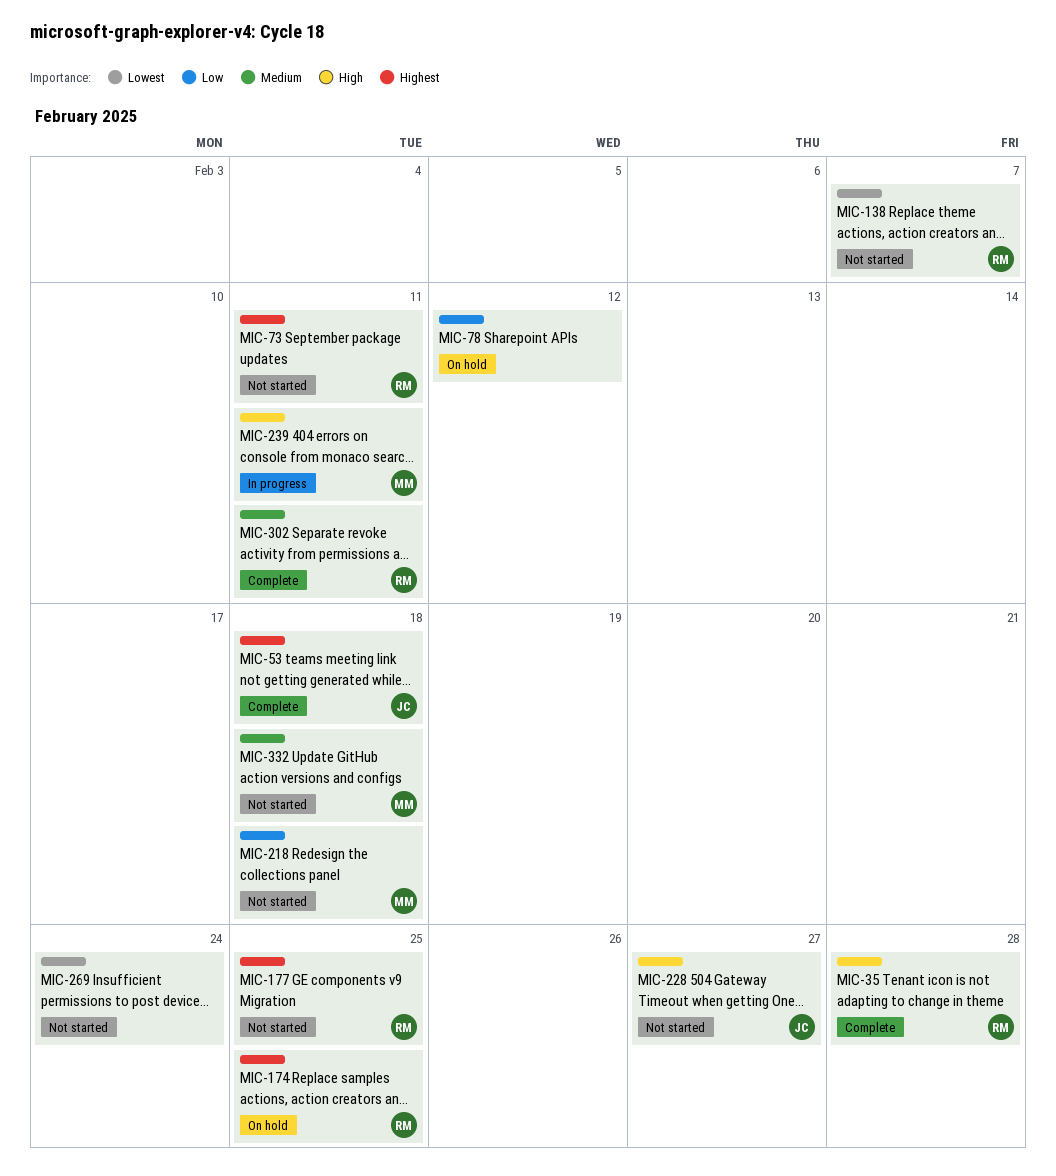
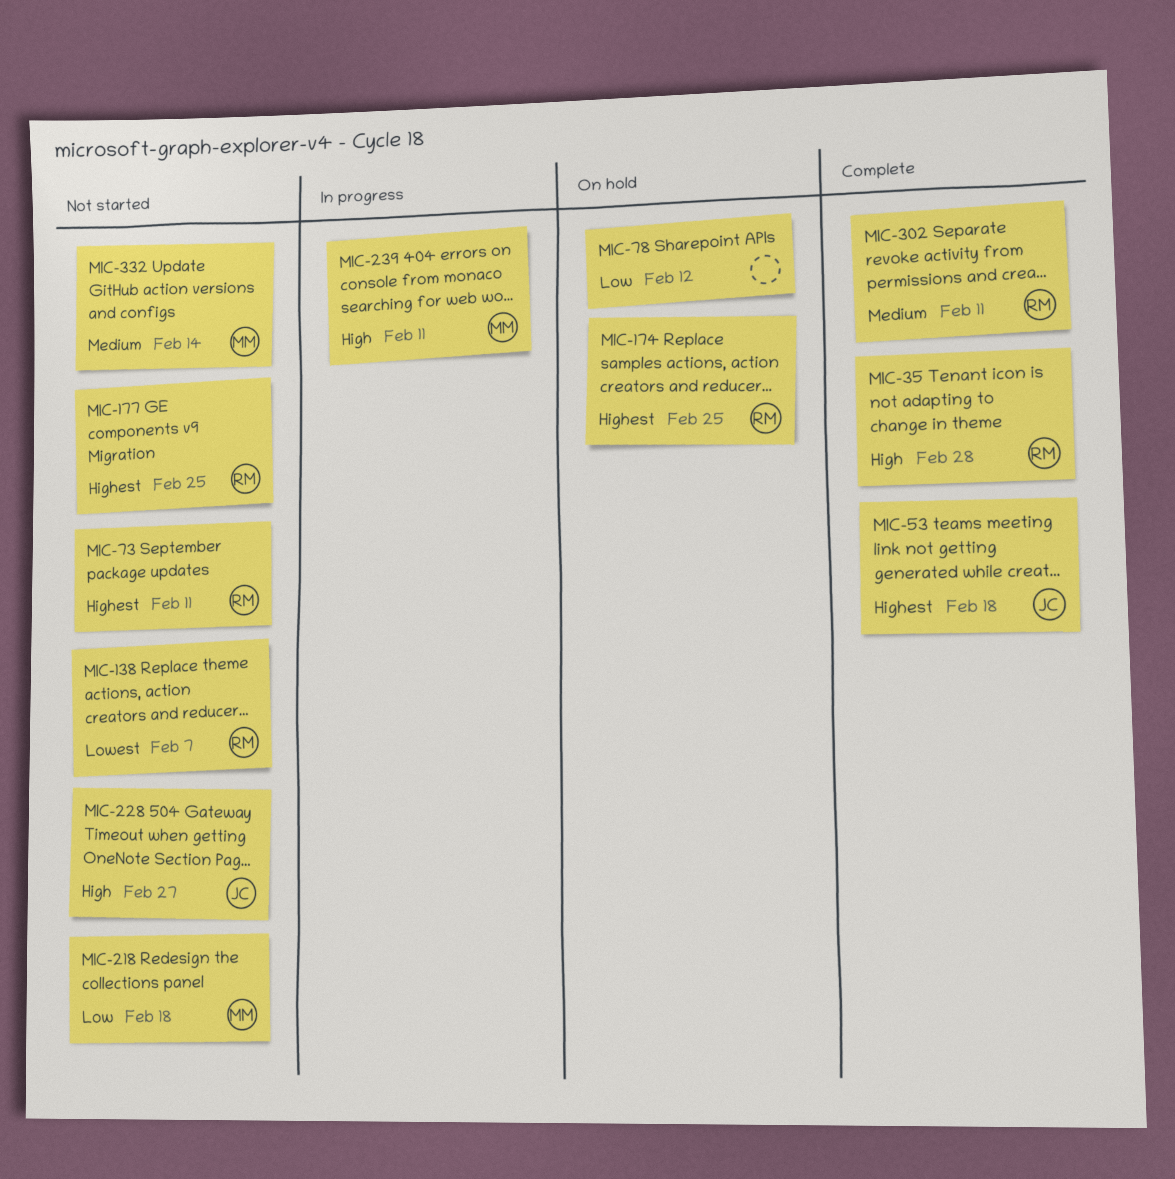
MIC-269: present -> none
MIC-332, due: Feb 18 -> Feb 14

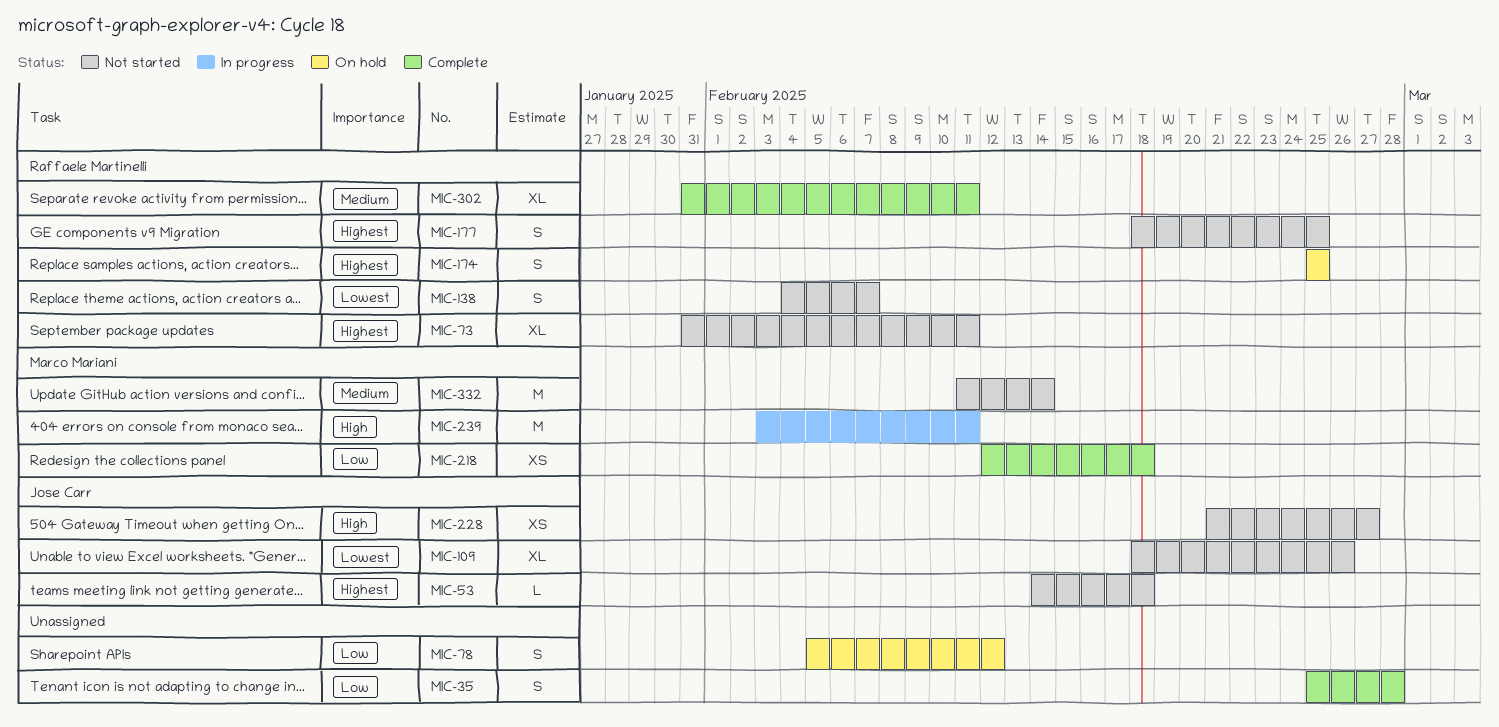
MIC-35, owner: Raffaele Martinelli -> none
MIC-35, priority: High -> Low
MIC-53, status: Complete -> Not started
MIC-109: none -> present
MIC-218, status: Not started -> Complete

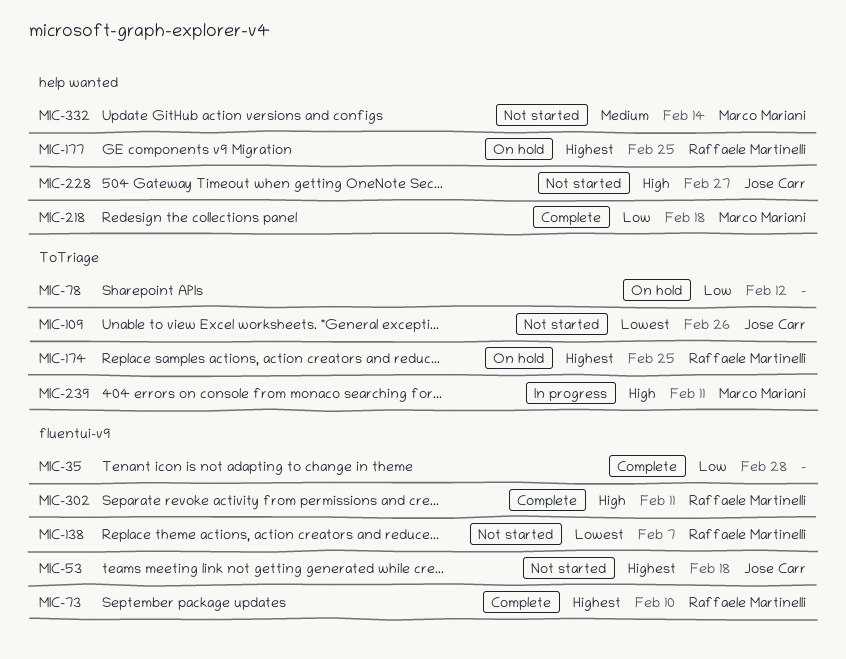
MIC-73, status: Not started -> Complete
MIC-73, due: Feb 11 -> Feb 10
MIC-177, status: Not started -> On hold
MIC-302, priority: Medium -> High

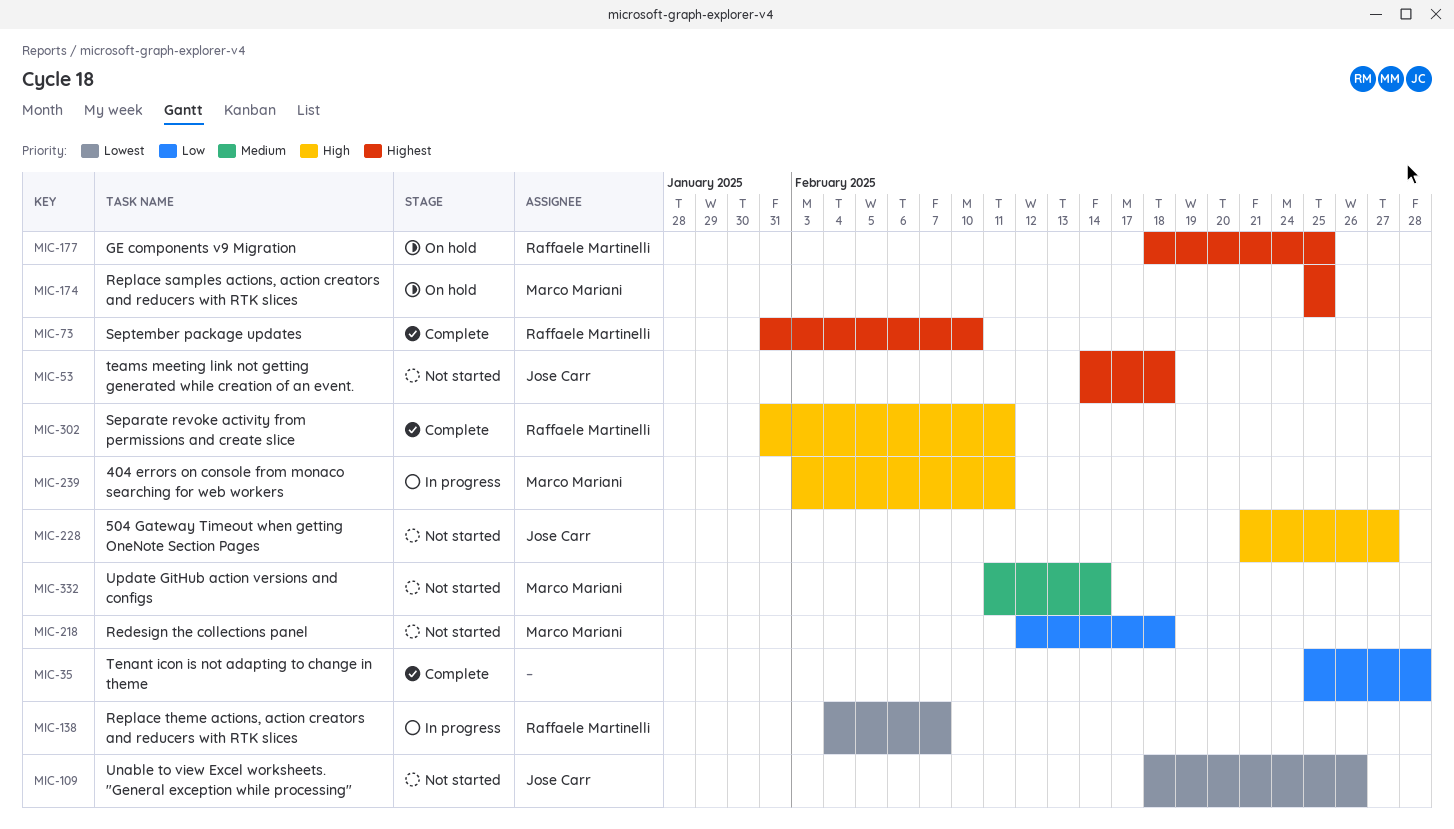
MIC-78: present -> none
MIC-138, status: Not started -> In progress
MIC-174, owner: Raffaele Martinelli -> Marco Mariani
MIC-218, status: Complete -> Not started

